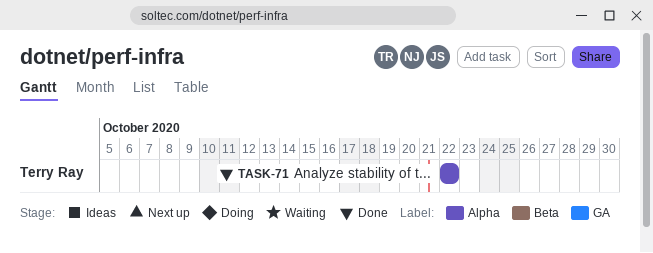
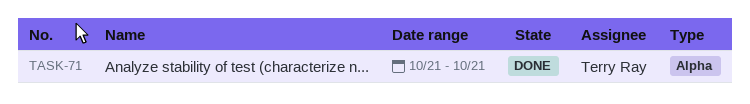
TASK-71, start: Oct 22 -> Oct 21
TASK-71, due: Oct 22 -> Oct 21

